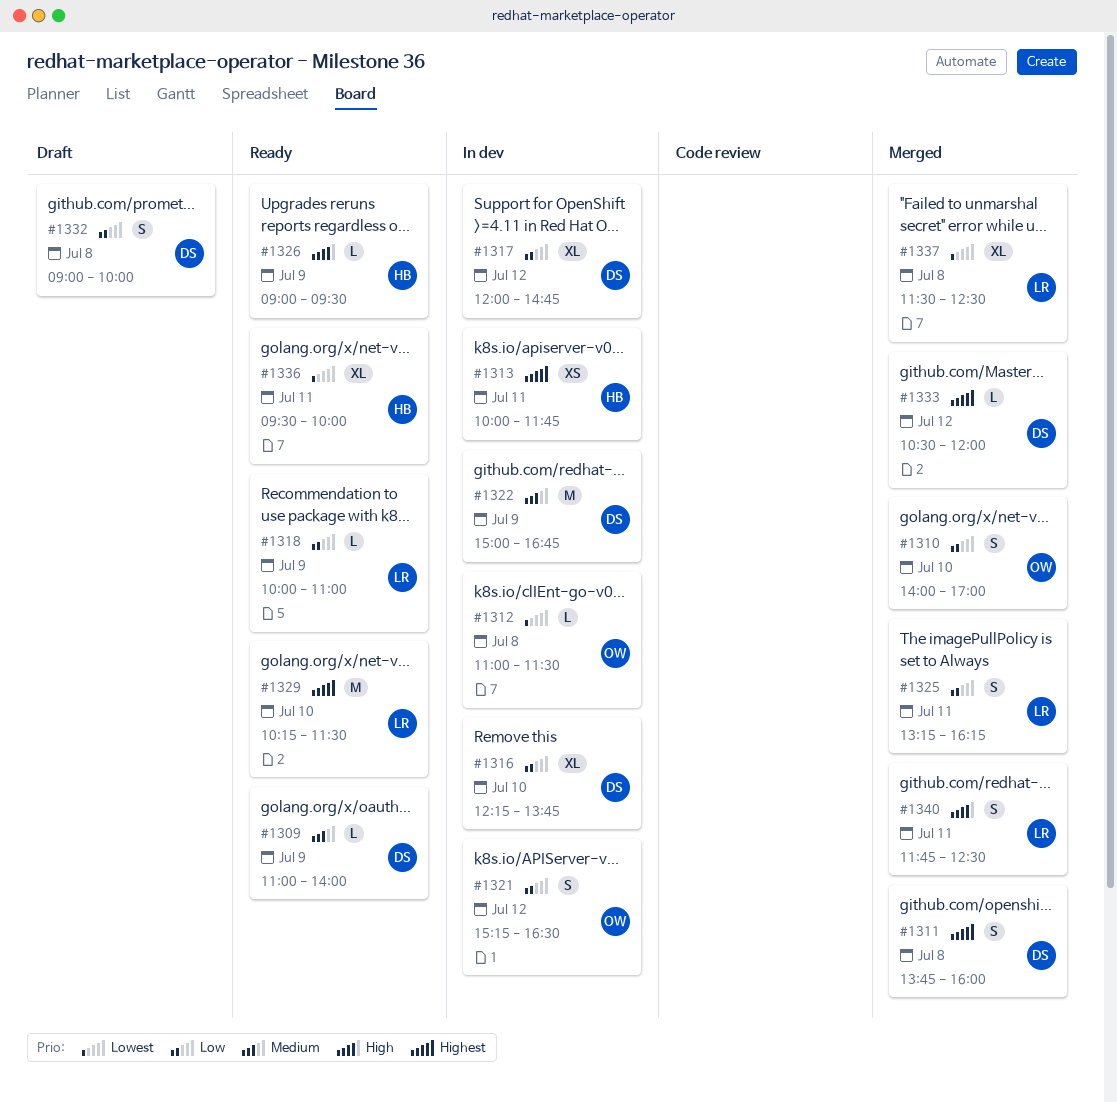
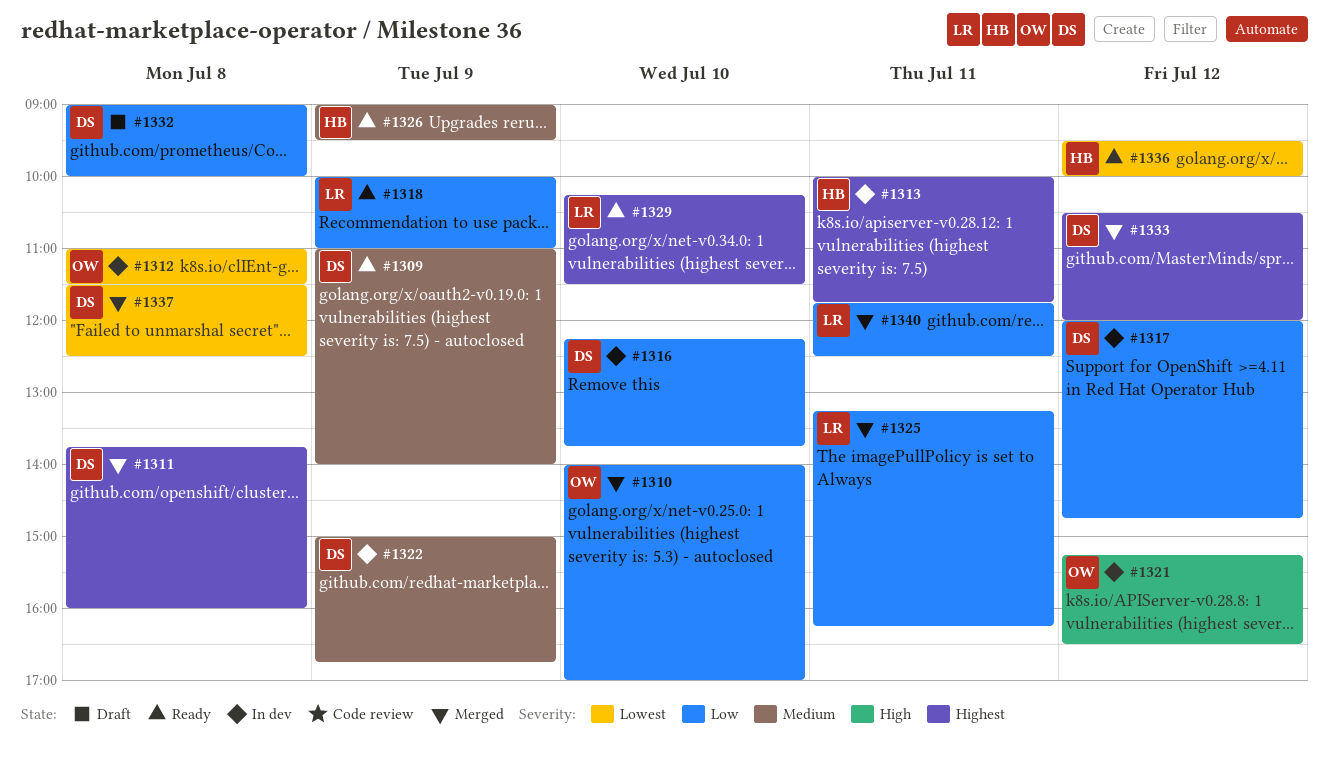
#1321, priority: Low -> High
#1326, priority: High -> Medium
#1336, day: Jul 11 -> Jul 12
#1337, owner: LR -> DS
#1340, priority: High -> Low

